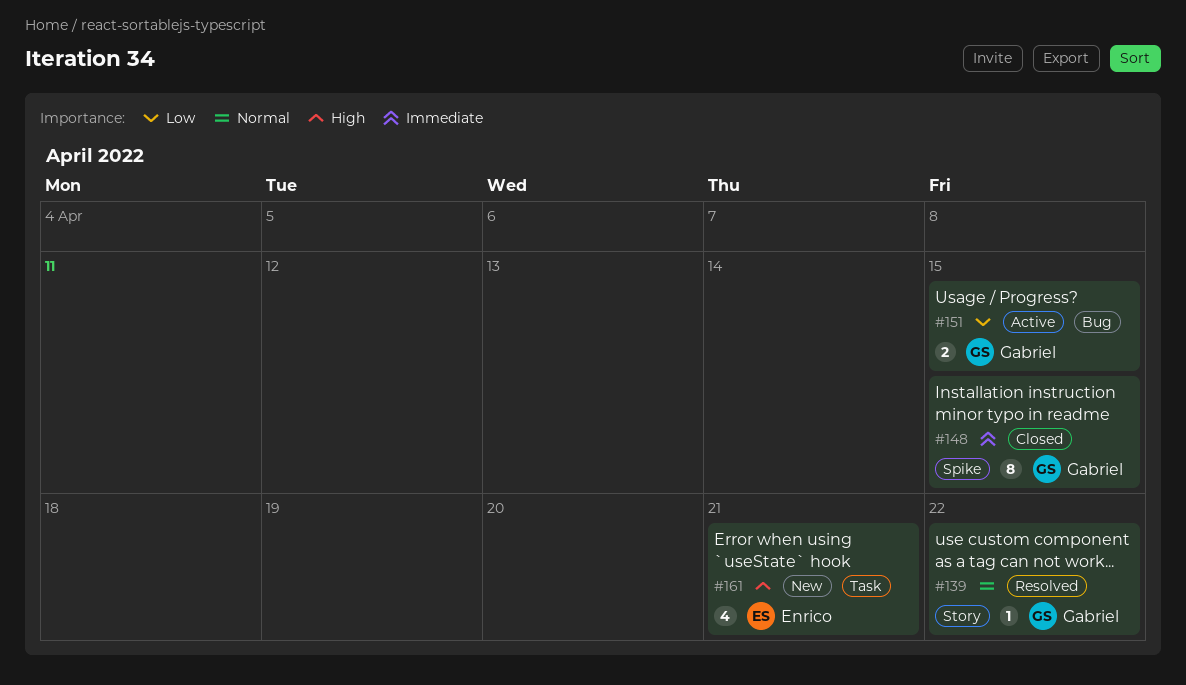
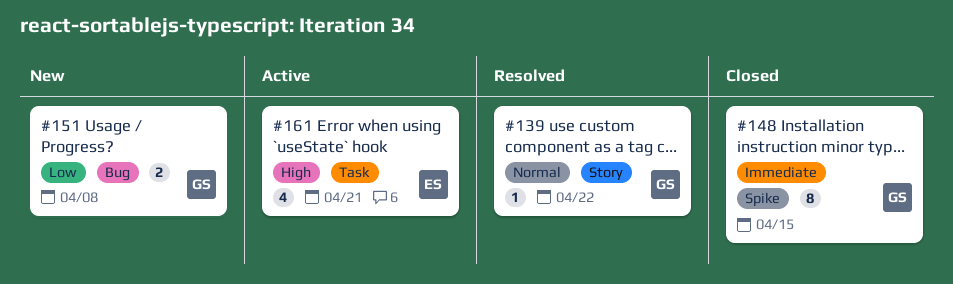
#151, status: Active -> New
#151, due: Apr 15 -> Apr 8
#161, status: New -> Active

